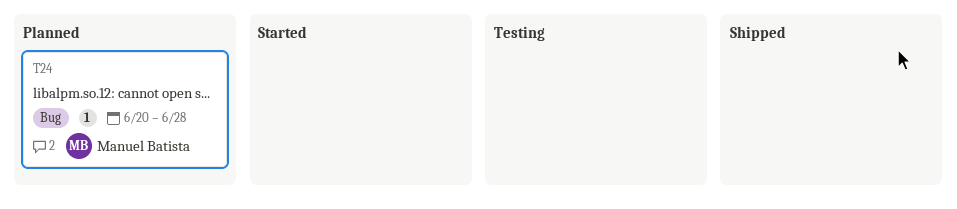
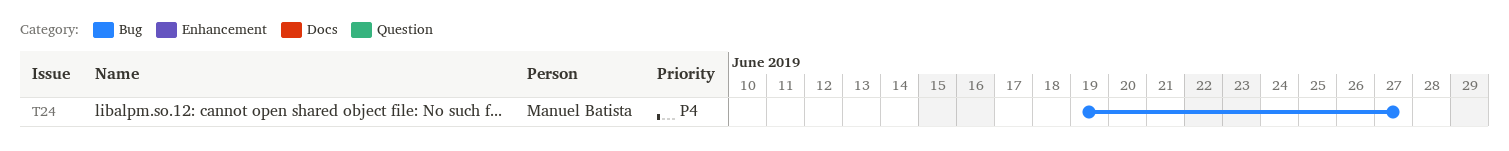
T24, start: Jun 20 -> Jun 19
T24, due: Jun 28 -> Jun 27

